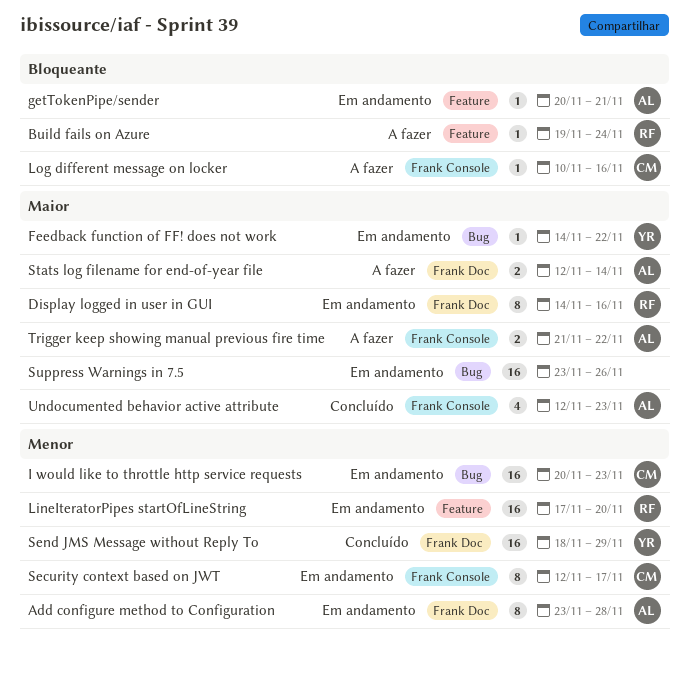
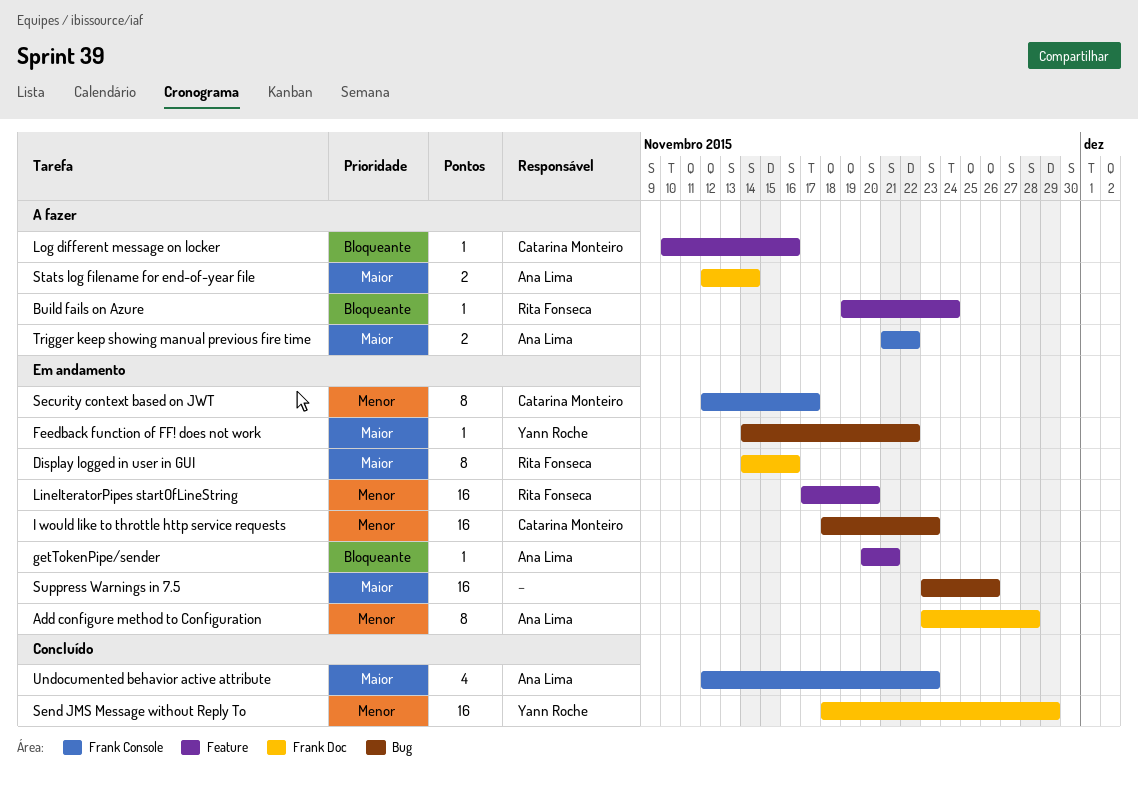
I would like to throttle http service requests, start: Nov 20 -> Nov 18
Log different message on locker, label: Frank Console -> Feature

